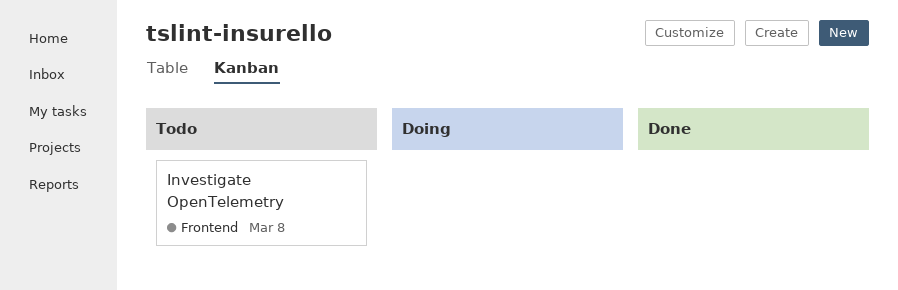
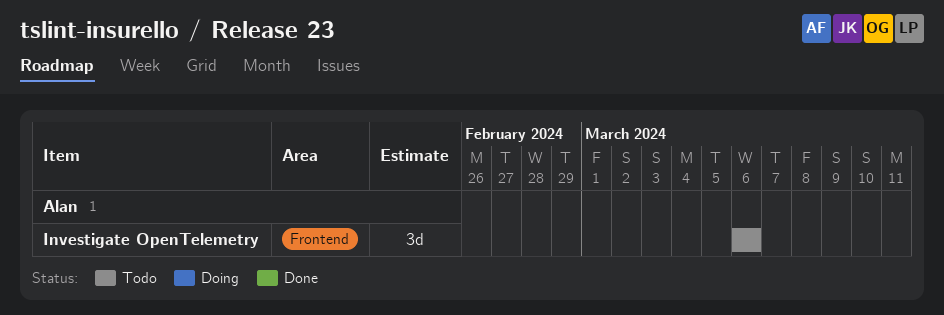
Investigate OpenTelemetry, due: Mar 8 -> Mar 6

